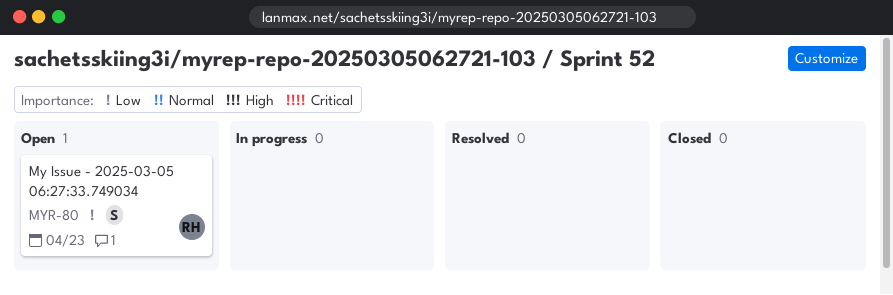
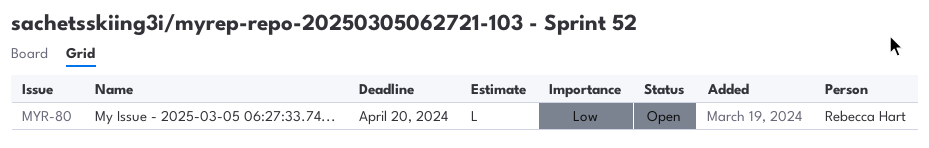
MYR-80, estimate: S -> L
MYR-80, due: Apr 23 -> Apr 20

